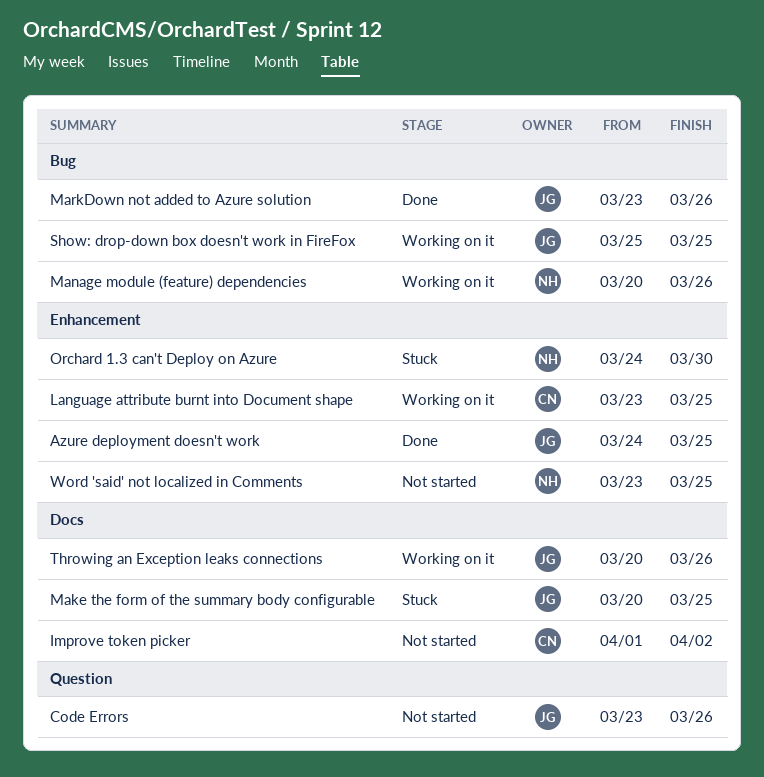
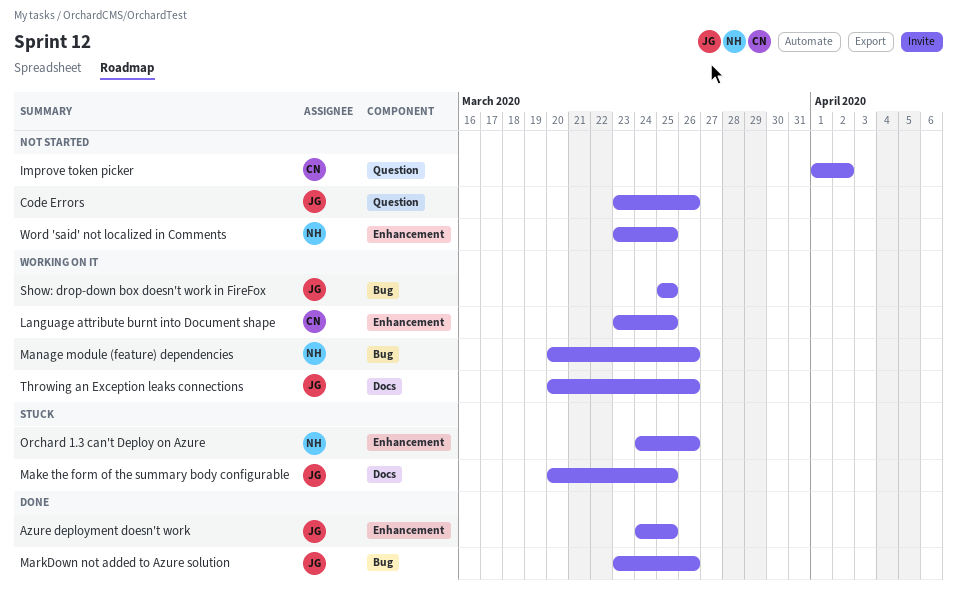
Improve token picker, label: Docs -> Question
Orchard 1.3 can't Deploy on Azure, due: Mar 30 -> Mar 26

